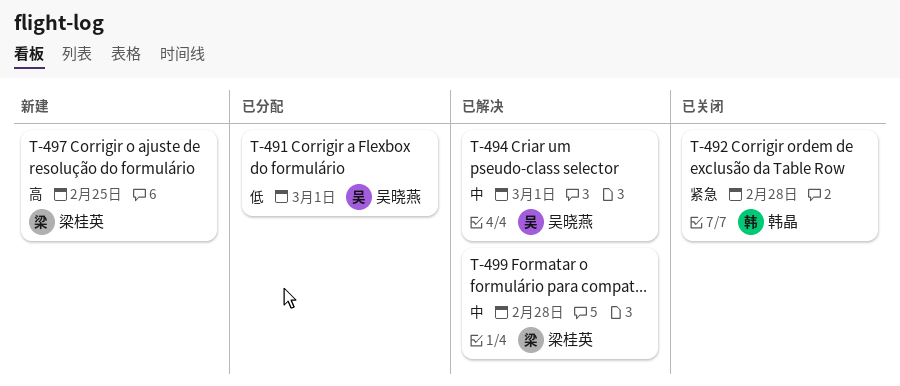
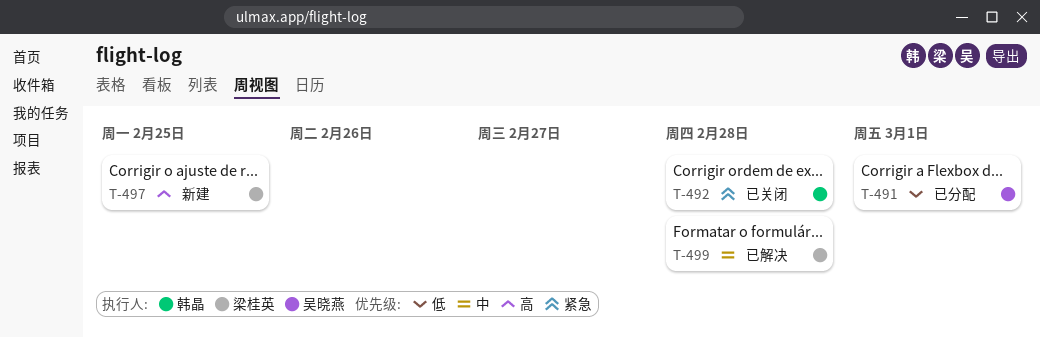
T-494: present -> none

